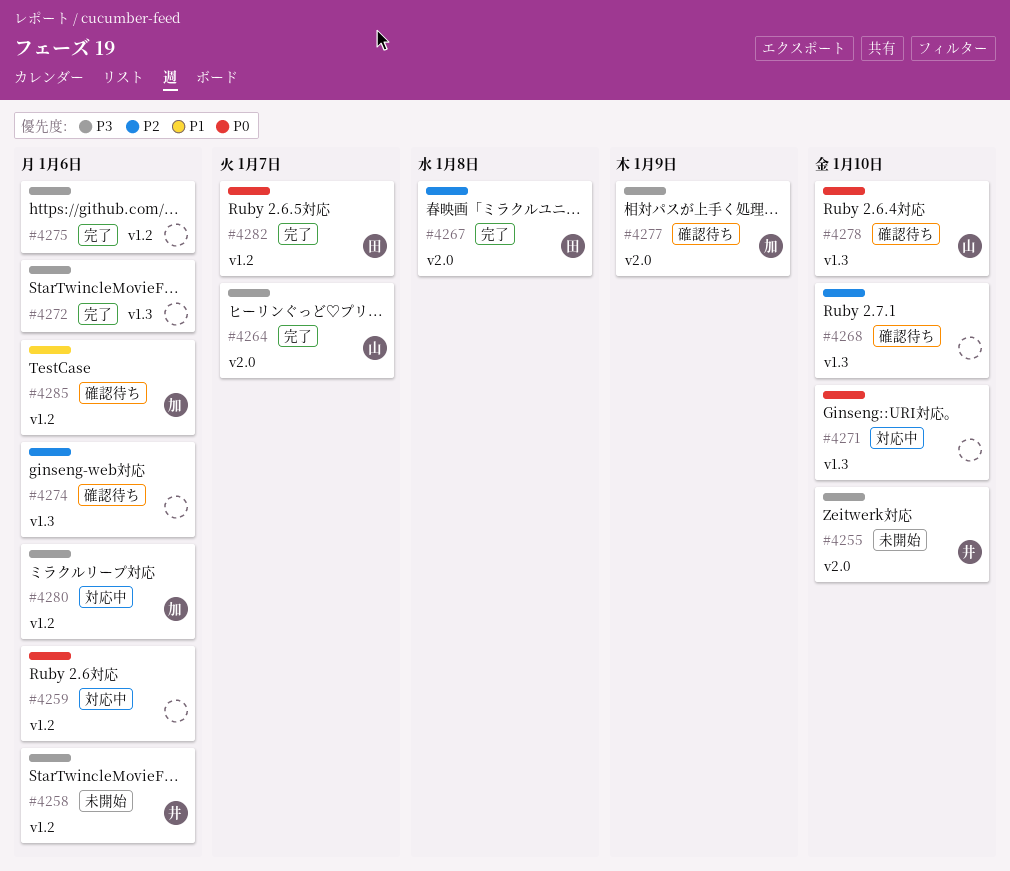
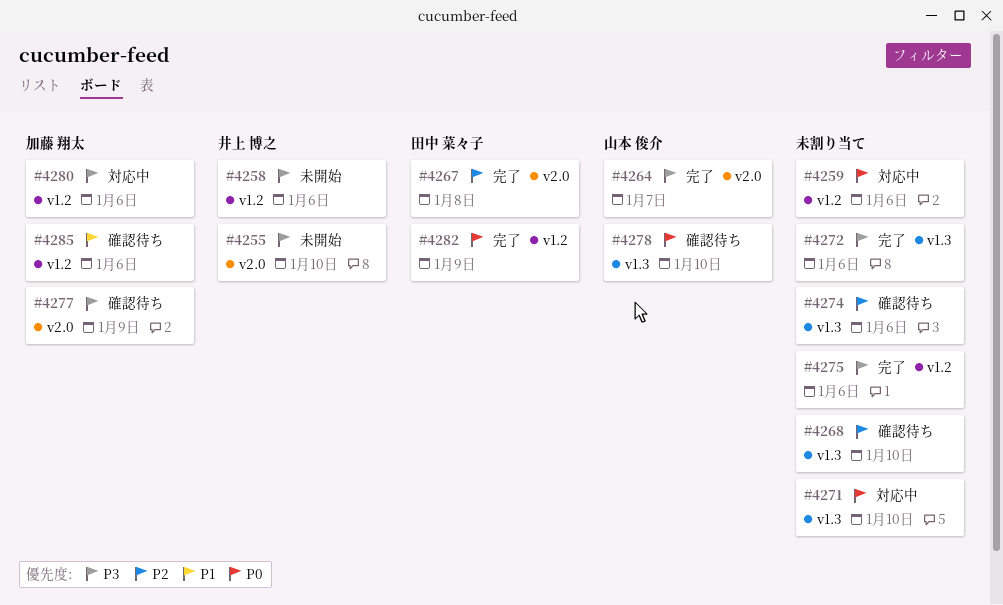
#4282, due: Jan 7 -> Jan 9

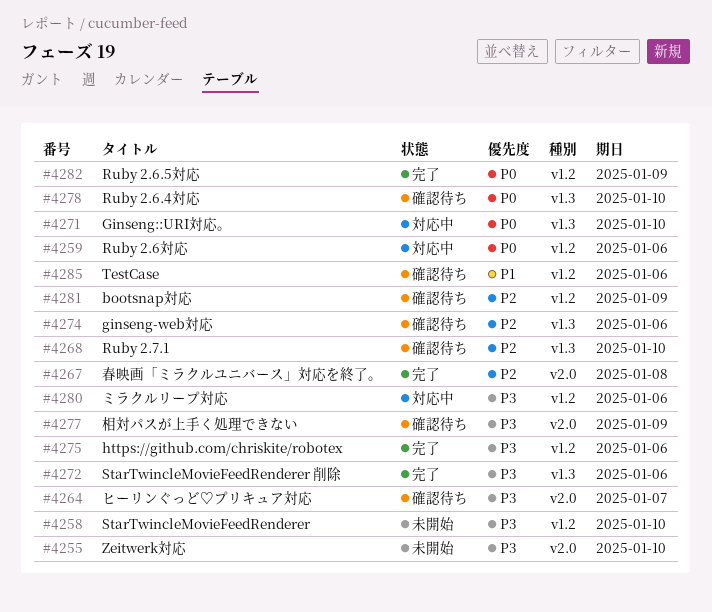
#4258, due: Jan 6 -> Jan 10
#4264, status: 完了 -> 確認待ち
#4281: none -> present

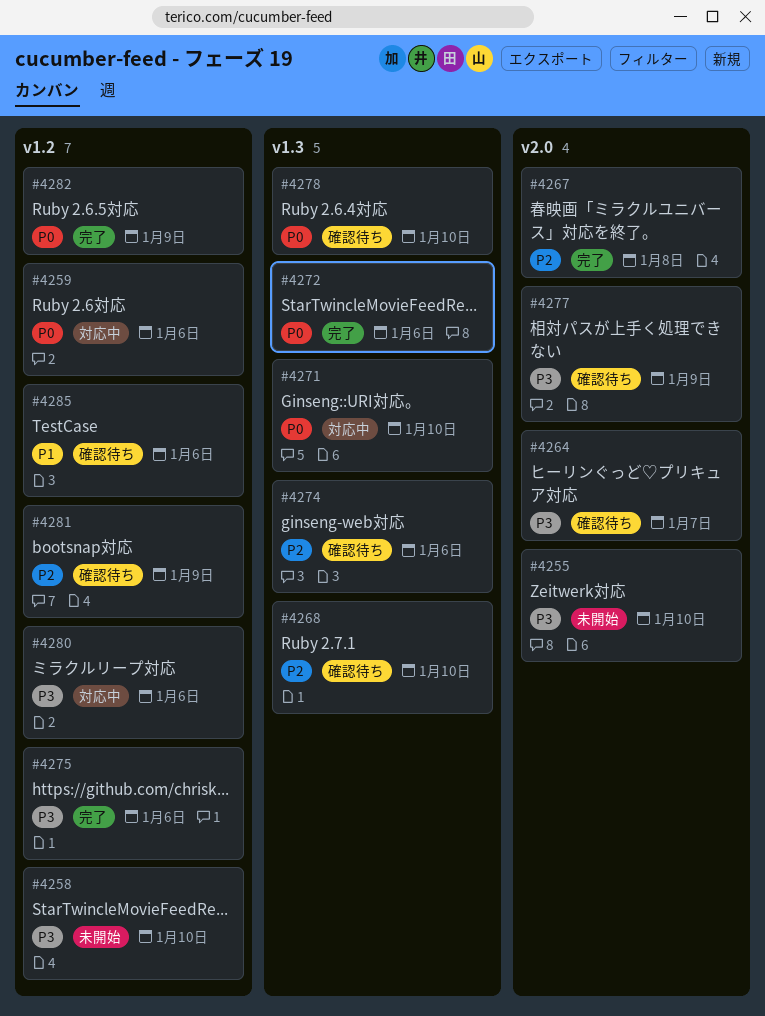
#4272, priority: P3 -> P0

